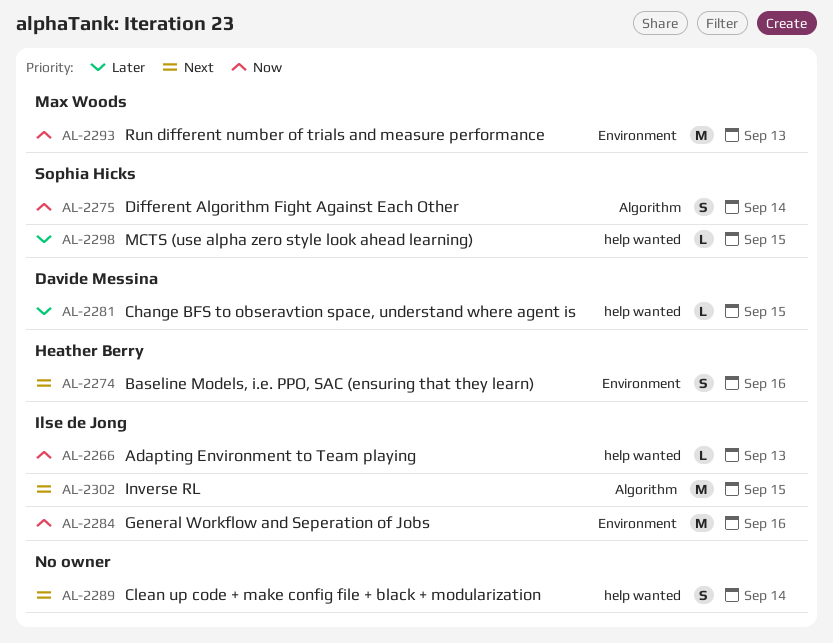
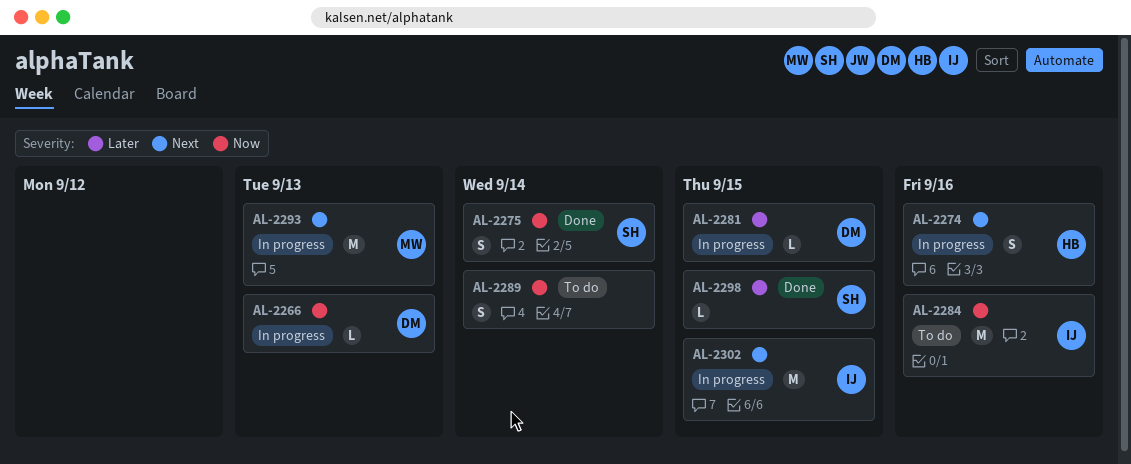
AL-2266, owner: Ilse de Jong -> Davide Messina
AL-2289, priority: Next -> Now
AL-2293, priority: Now -> Next

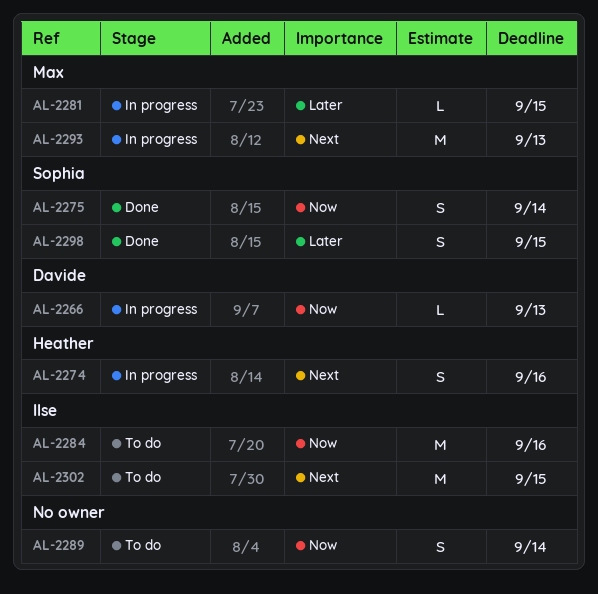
AL-2281, owner: Davide -> Max
AL-2298, estimate: L -> S
AL-2302, status: In progress -> To do

